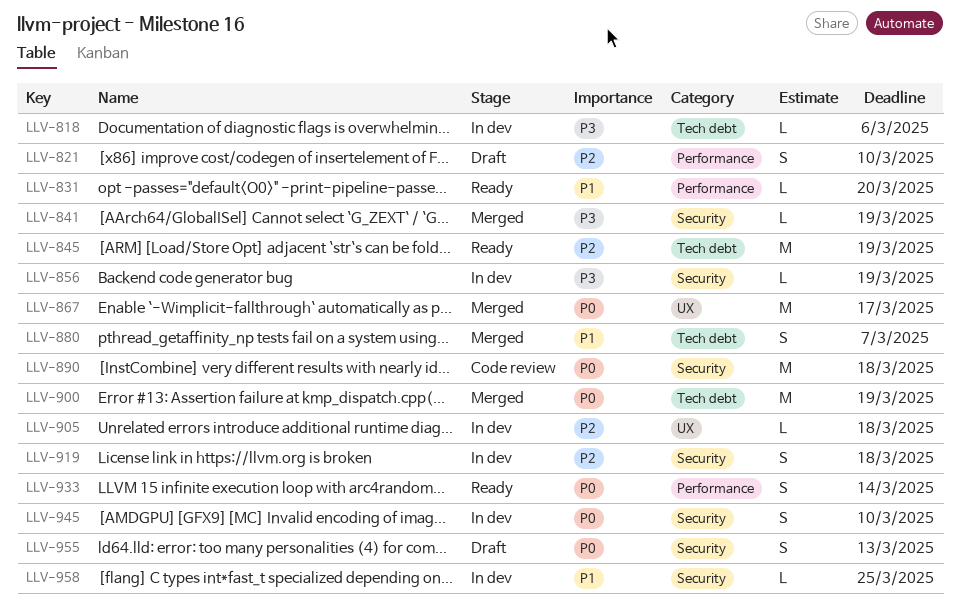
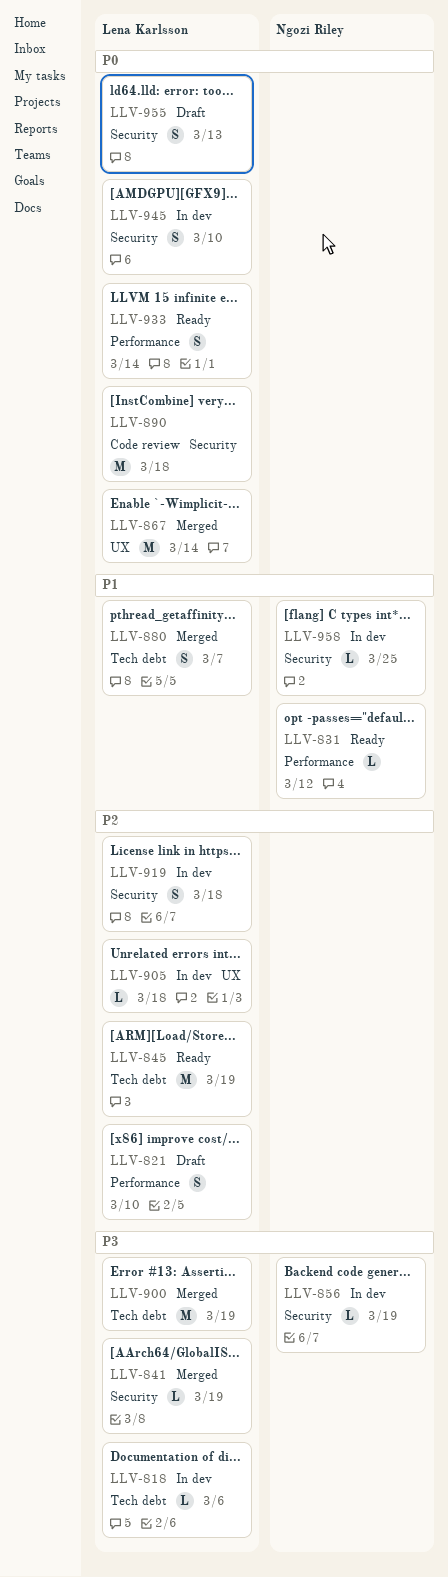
LLV-831, due: Mar 20 -> Mar 12
LLV-867, due: Mar 17 -> Mar 14
LLV-900, priority: P0 -> P3

